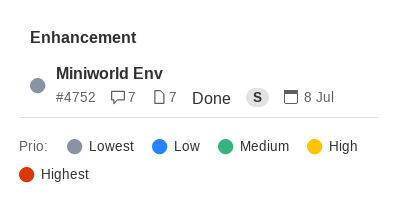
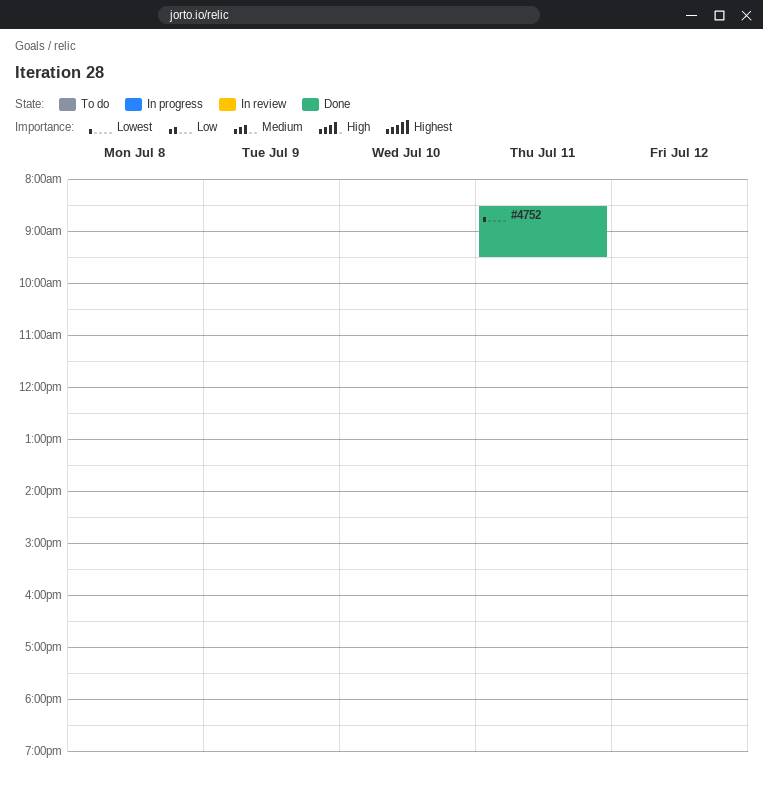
#4752, day: Jul 8 -> Jul 11

